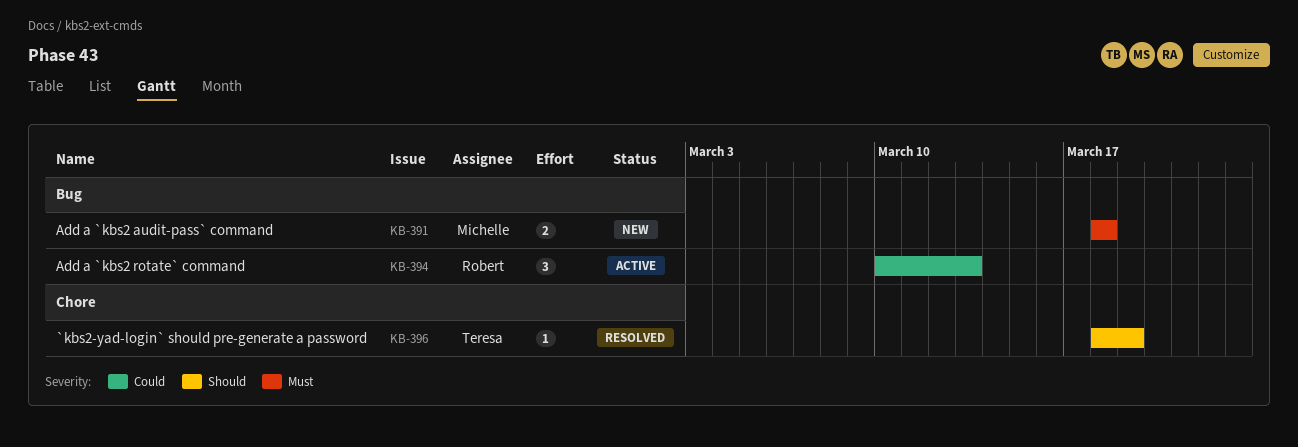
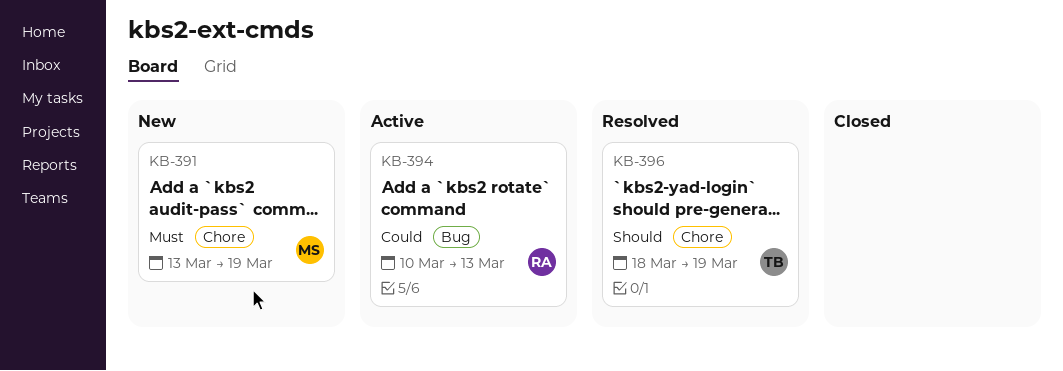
KB-391, label: Bug -> Chore
KB-391, start: Mar 18 -> Mar 13
KB-391, due: Mar 18 -> Mar 19

